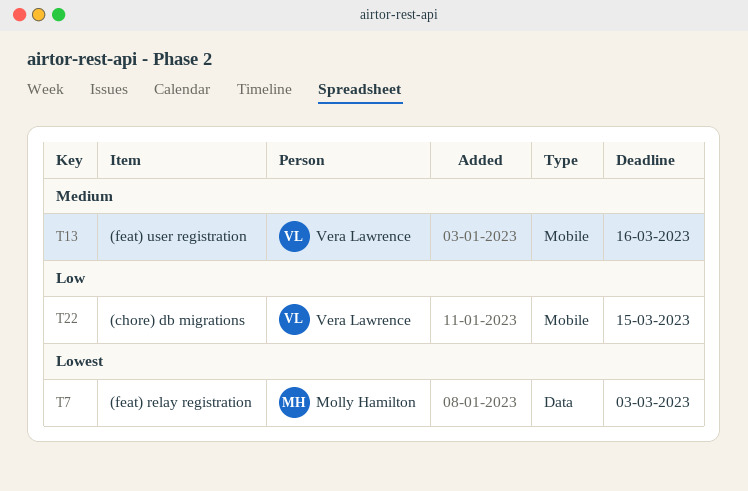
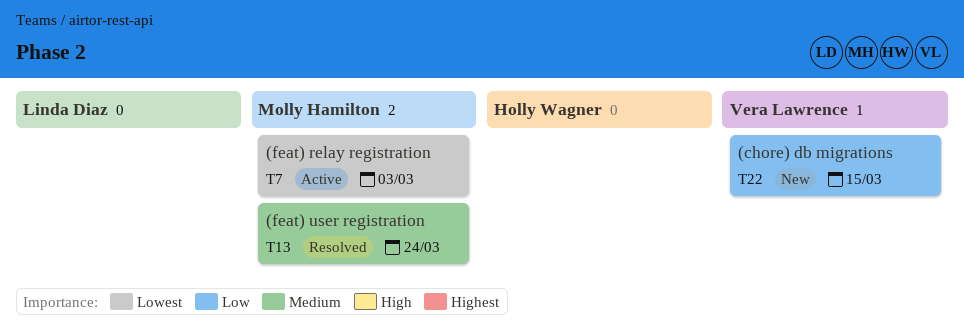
T13, owner: Vera Lawrence -> Molly Hamilton
T13, due: Mar 16 -> Mar 24

